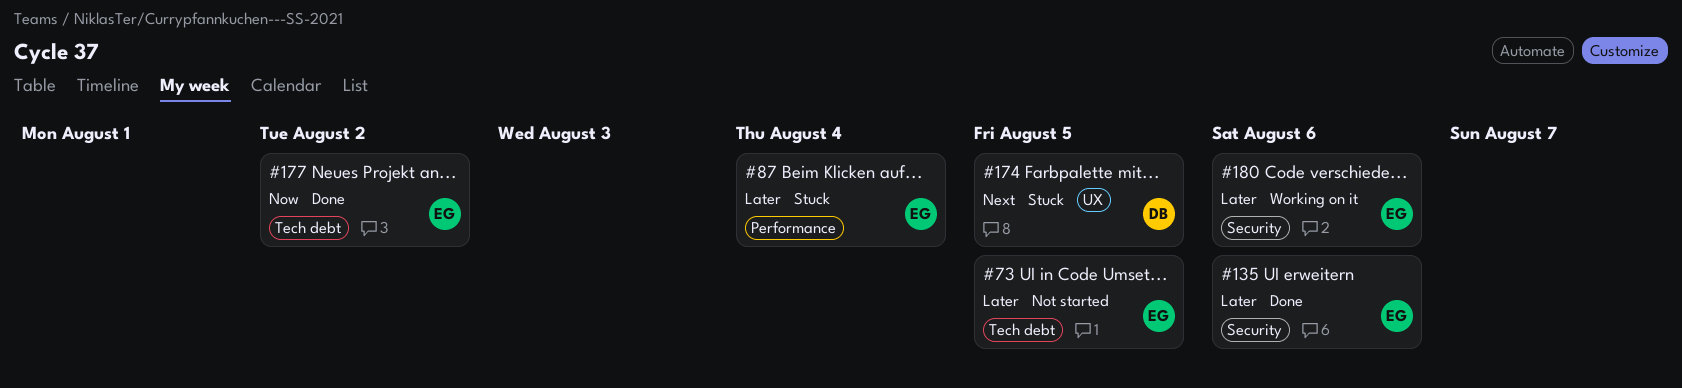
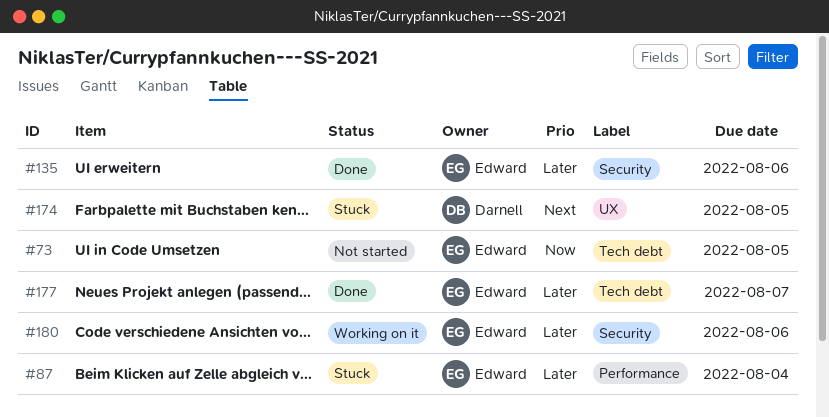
#73, priority: Later -> Now
#177, priority: Now -> Later
#177, due: Aug 2 -> Aug 7

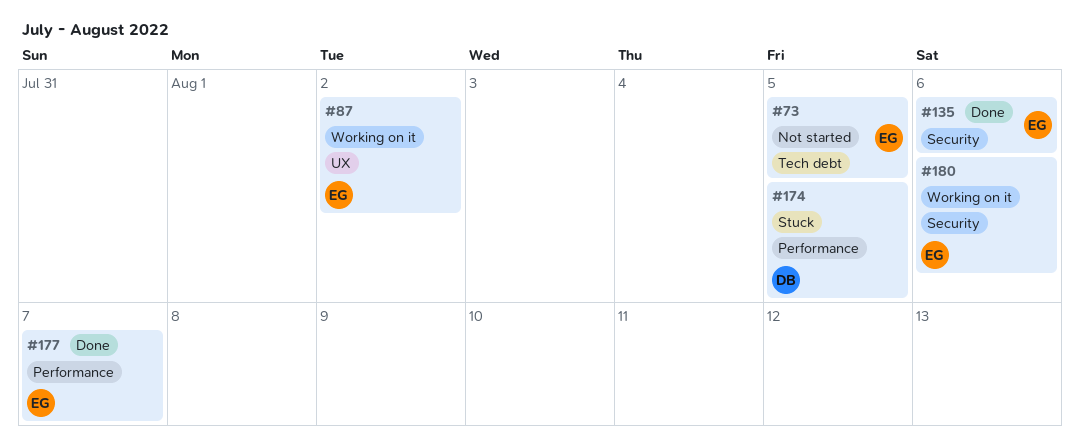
#87, status: Stuck -> Working on it
#87, label: Performance -> UX
#87, due: Aug 4 -> Aug 2
#174, label: UX -> Performance
#177, label: Tech debt -> Performance

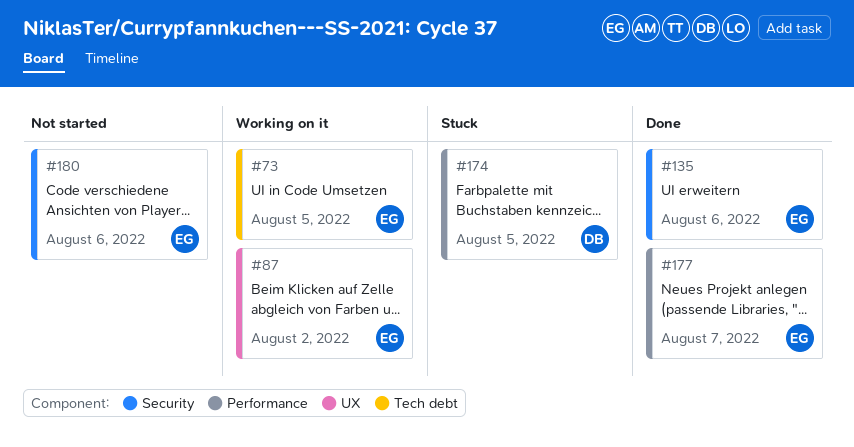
#73, status: Not started -> Working on it
#180, status: Working on it -> Not started

